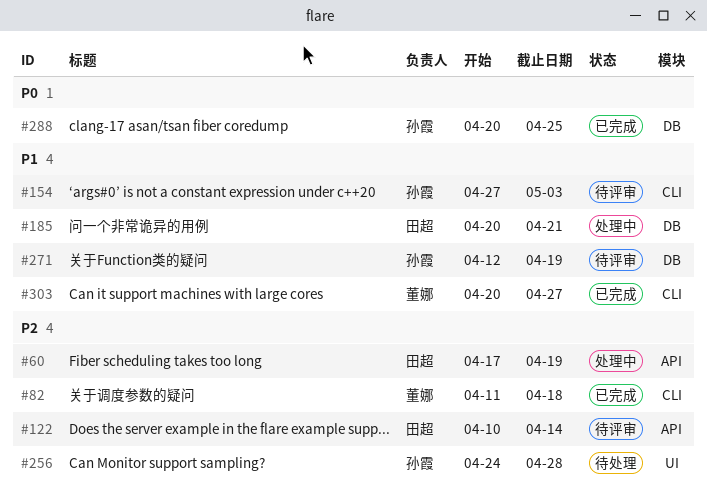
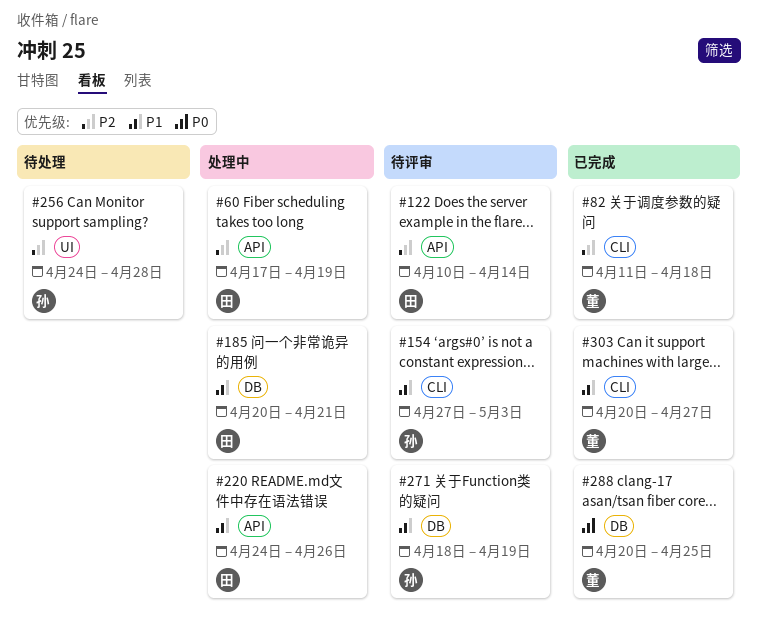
#220: none -> present
#271, start: Apr 12 -> Apr 18
#288, owner: 孙霞 -> 董娜

